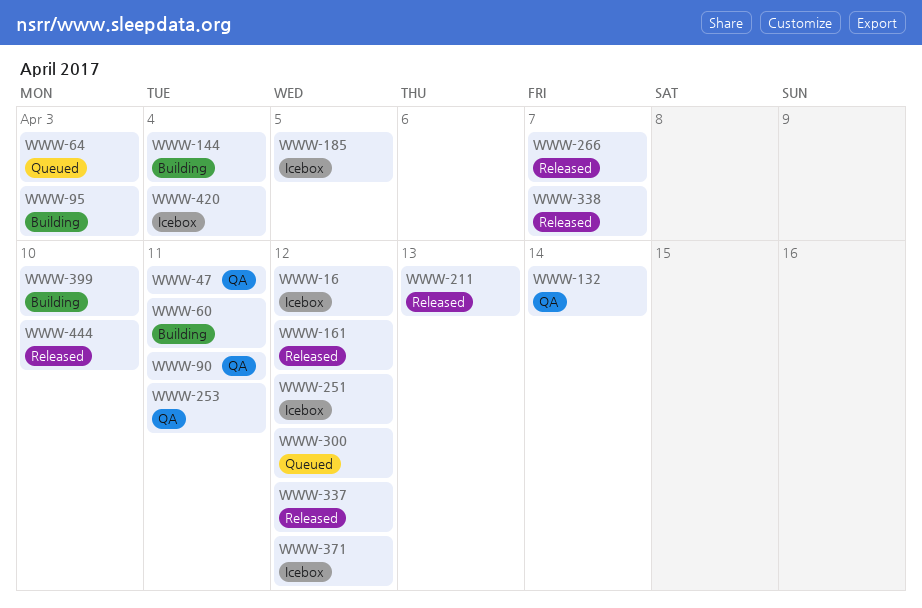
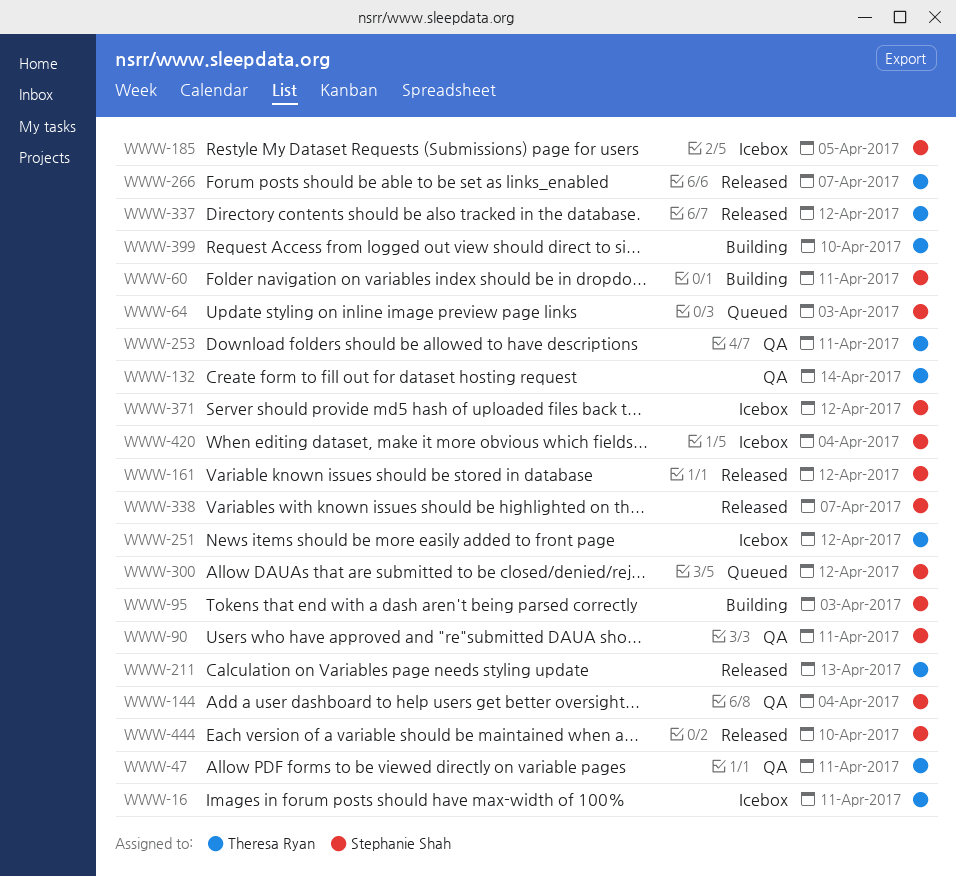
WWW-16, due: Apr 12 -> Apr 11
WWW-144, status: Building -> QA

